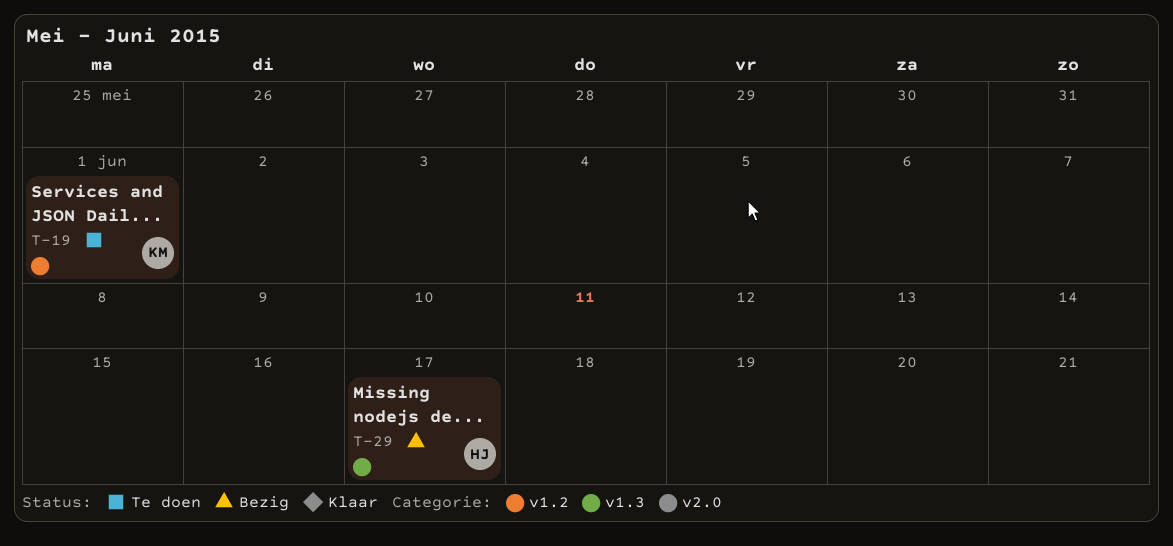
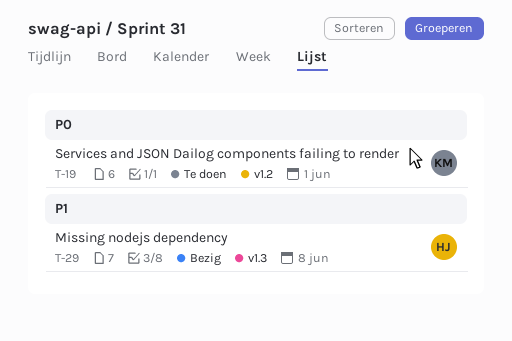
T-29, due: Jun 17 -> Jun 8

